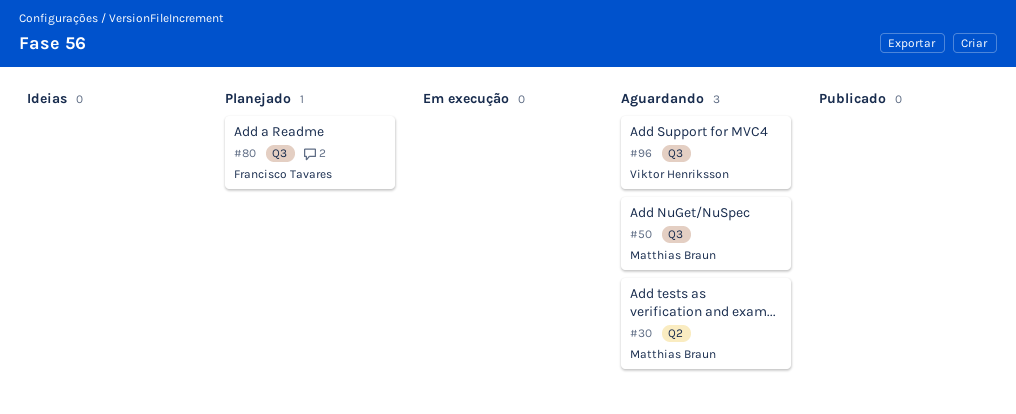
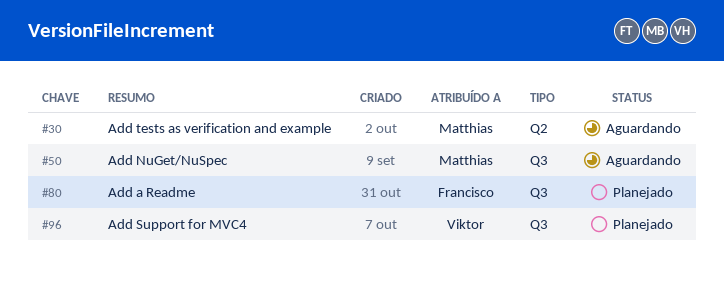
#96, status: Aguardando -> Planejado

